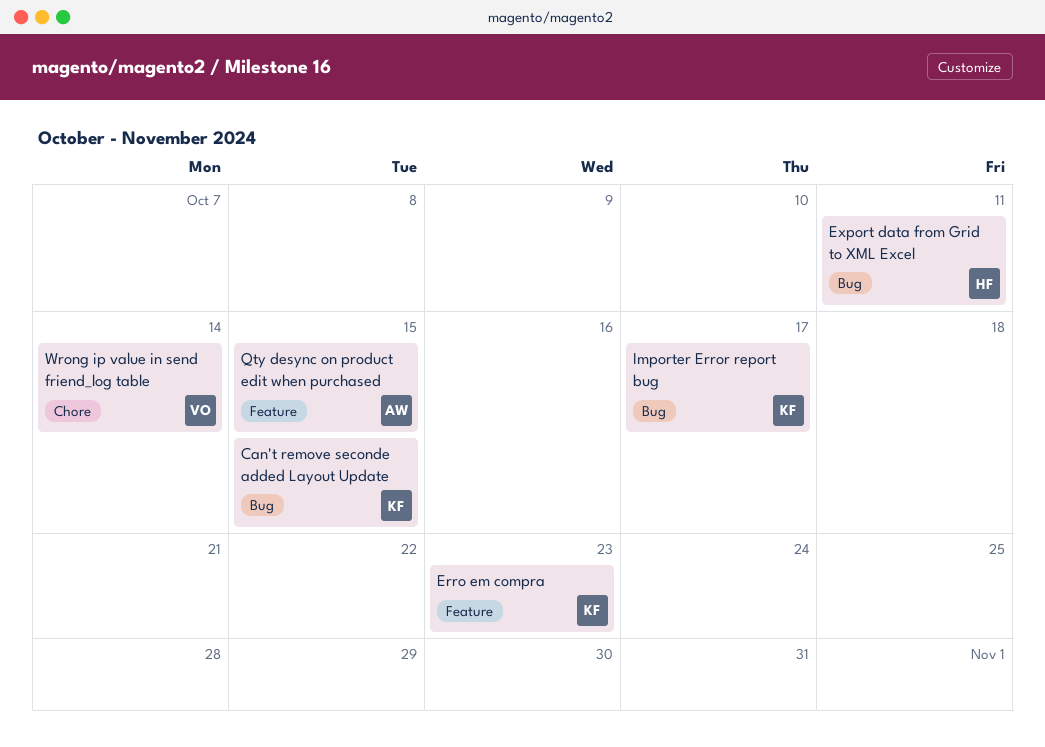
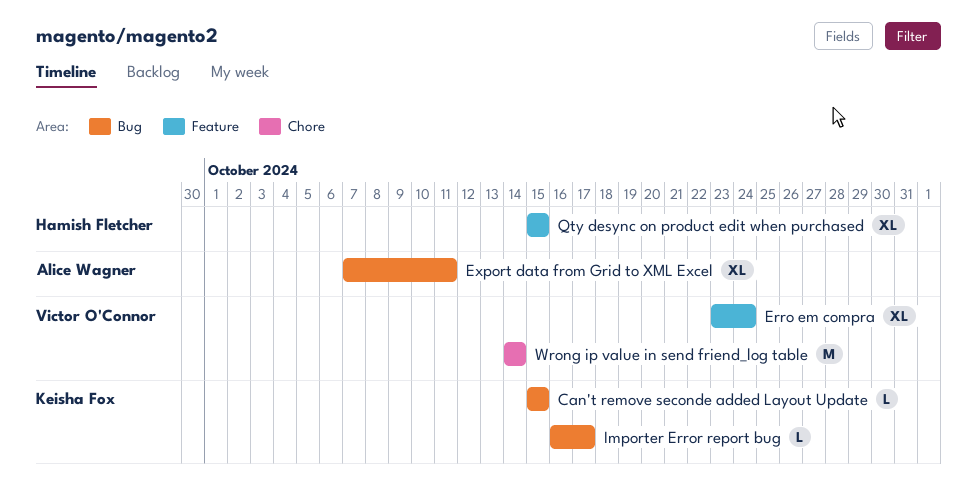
Erro em compra, owner: Keisha Fox -> Victor O'Connor
Erro em compra, due: Oct 23 -> Oct 24
Export data from Grid to XML Excel, owner: Hamish Fletcher -> Alice Wagner
Qty desync on product edit when purchased, owner: Alice Wagner -> Hamish Fletcher

